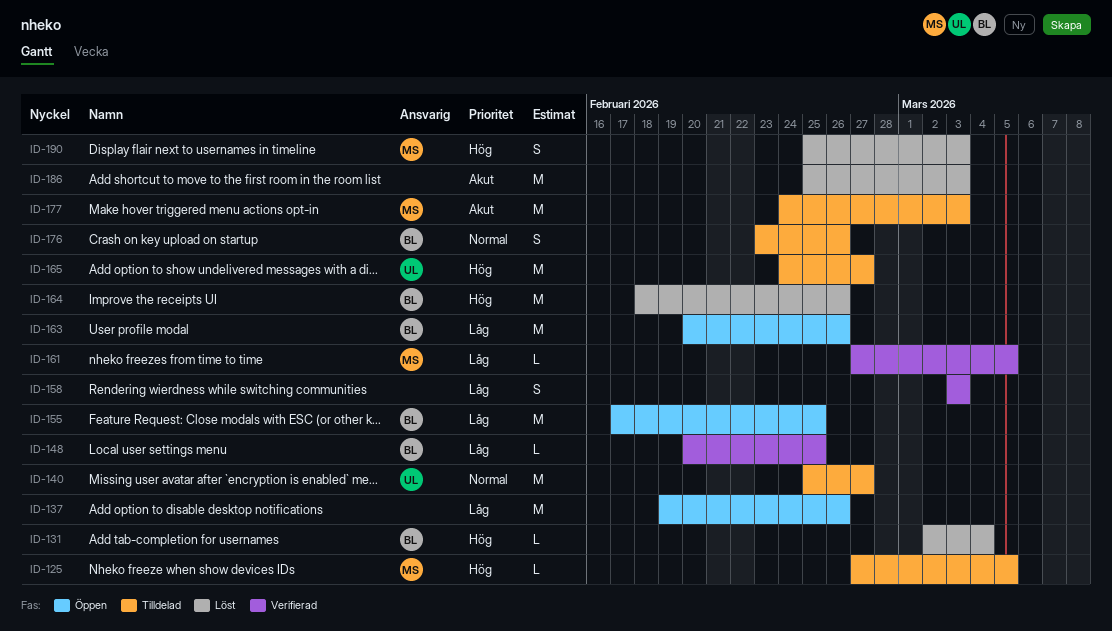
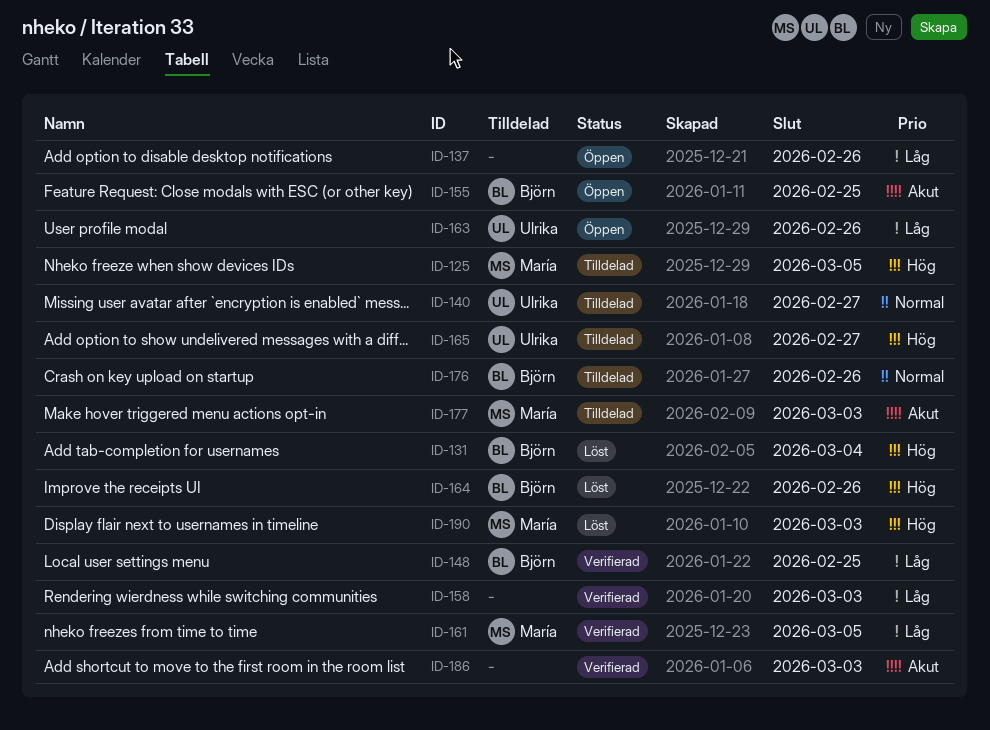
ID-155, priority: Låg -> Akut
ID-163, owner: Björn -> Ulrika
ID-186, status: Löst -> Verifierad

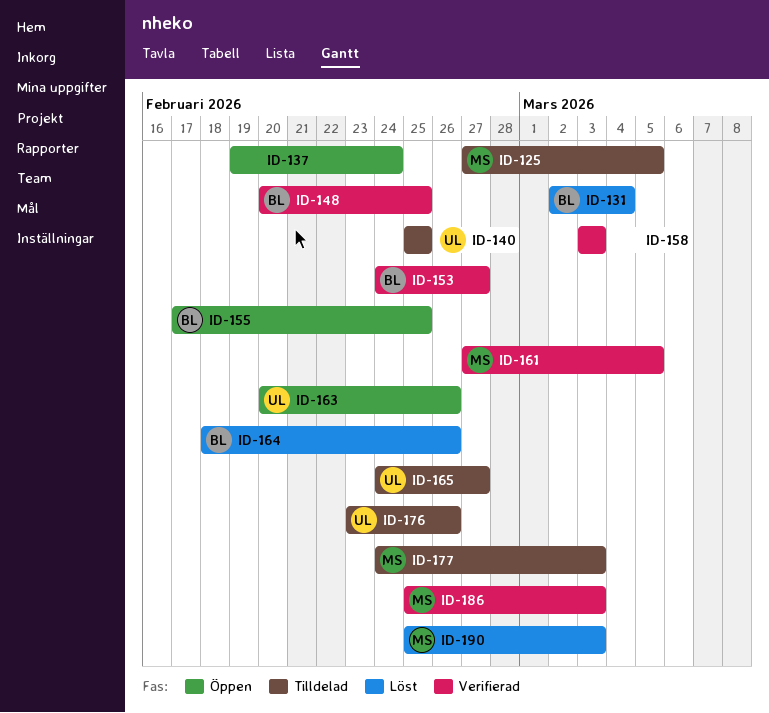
ID-137, due: Feb 26 -> Feb 24
ID-140, due: Feb 27 -> Feb 25
ID-153: none -> present
ID-176, owner: Björn -> Ulrika
ID-186, owner: none -> María

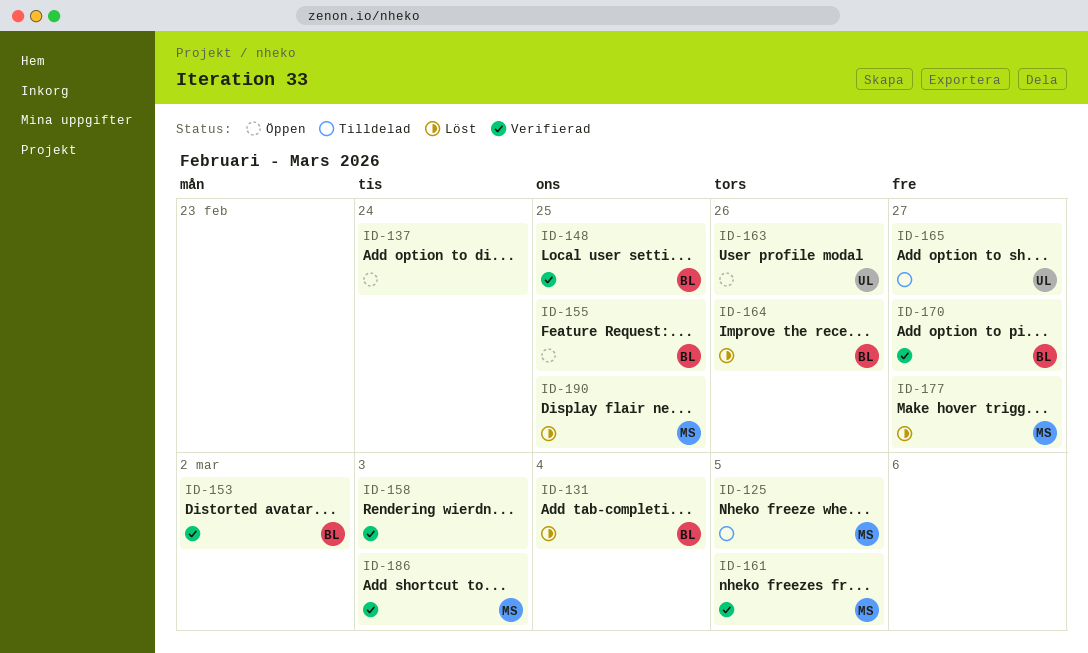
ID-140: present -> none
ID-153, due: Feb 27 -> Mar 2
ID-170: none -> present
ID-176: present -> none
ID-177, status: Tilldelad -> Löst
ID-177, due: Mar 3 -> Feb 27
ID-190, due: Mar 3 -> Feb 25

